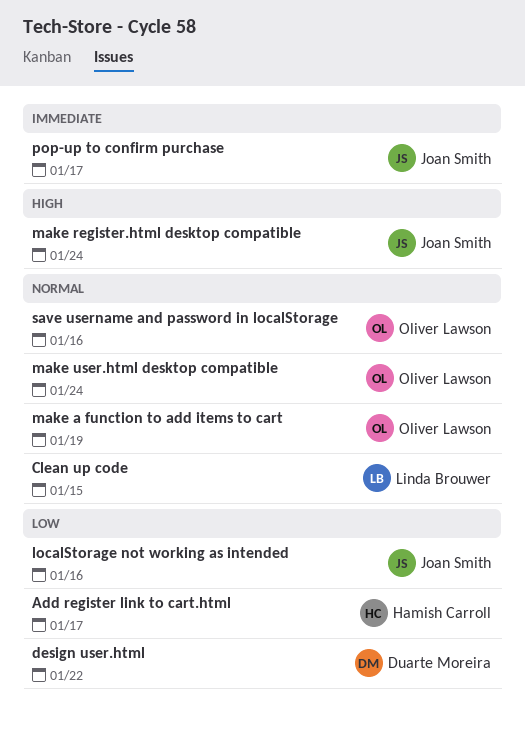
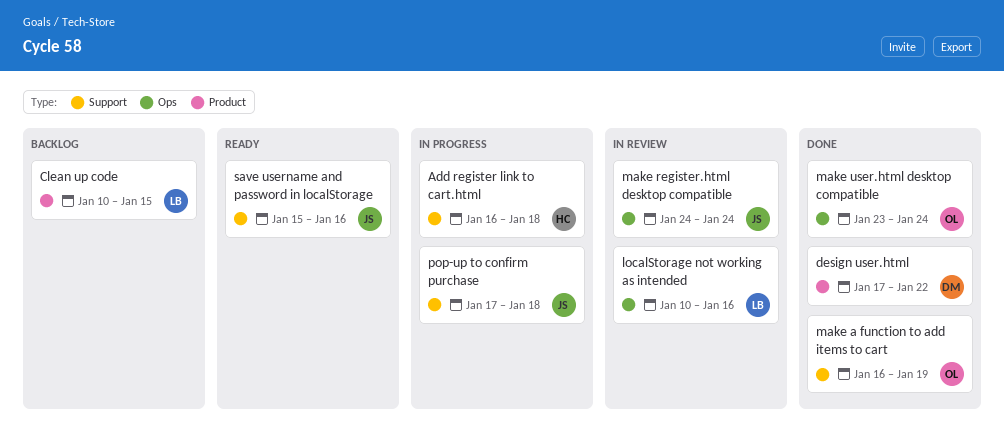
Add register link to cart.html, due: Jan 17 -> Jan 18
localStorage not working as intended, owner: Joan Smith -> Linda Brouwer
pop-up to confirm purchase, due: Jan 17 -> Jan 18
save username and password in localStorage, owner: Oliver Lawson -> Joan Smith

